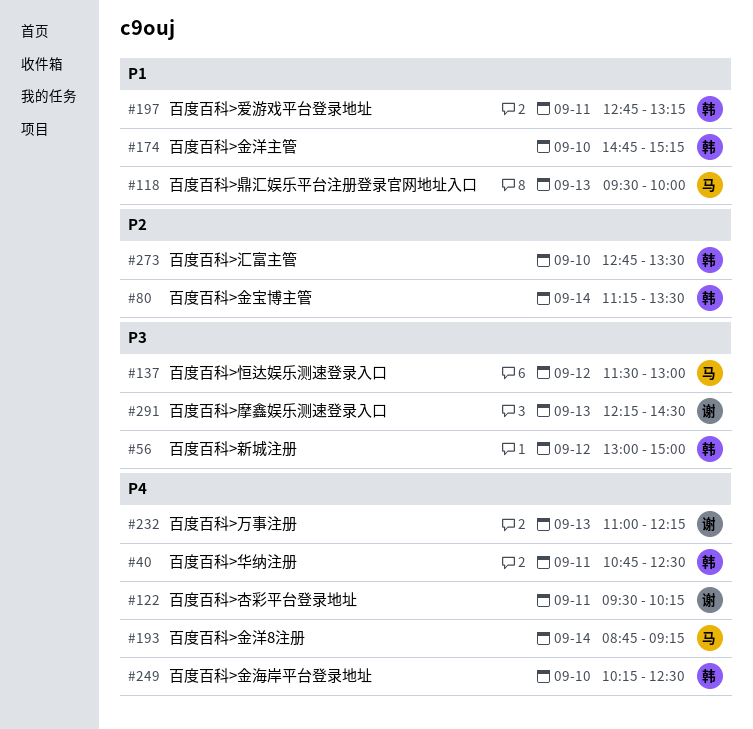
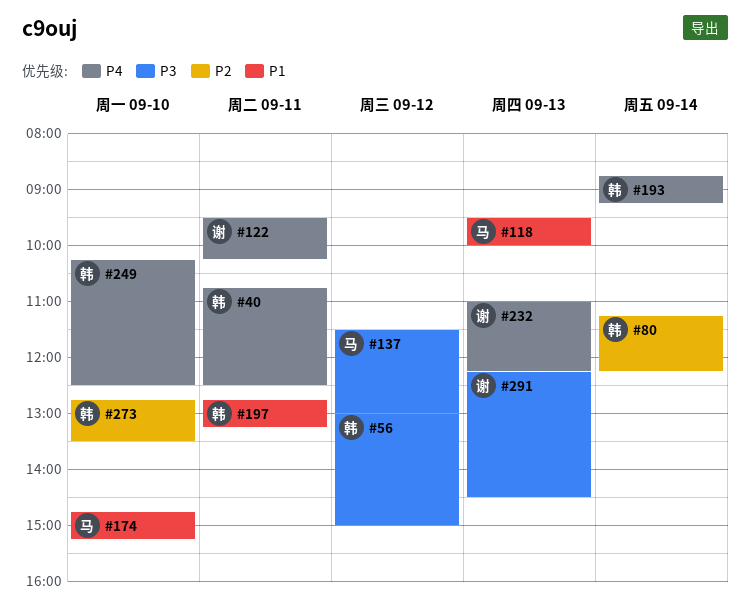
#80, ends: 13:30 -> 12:15
#174, owner: 韩 -> 马
#193, owner: 马 -> 韩

